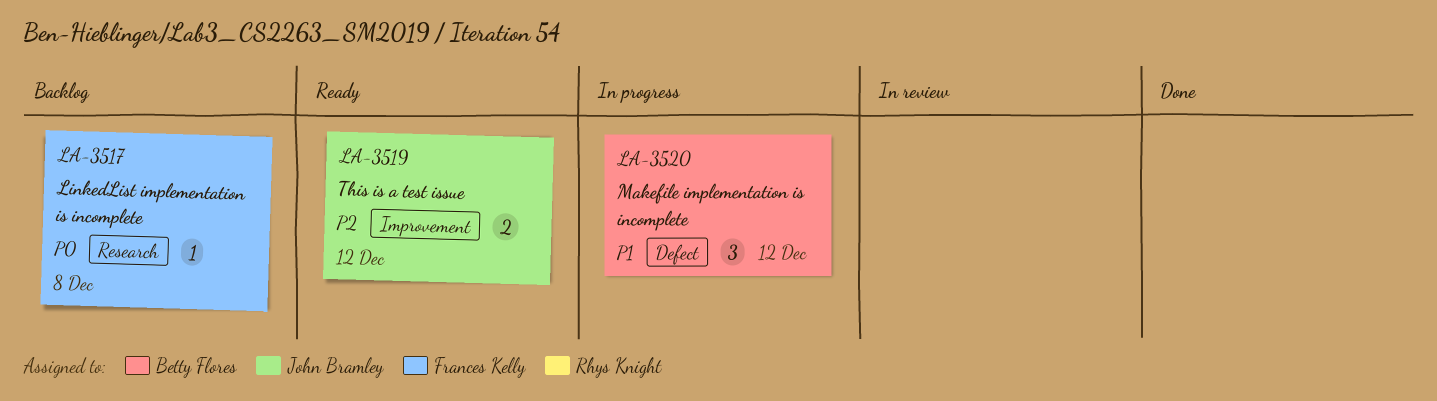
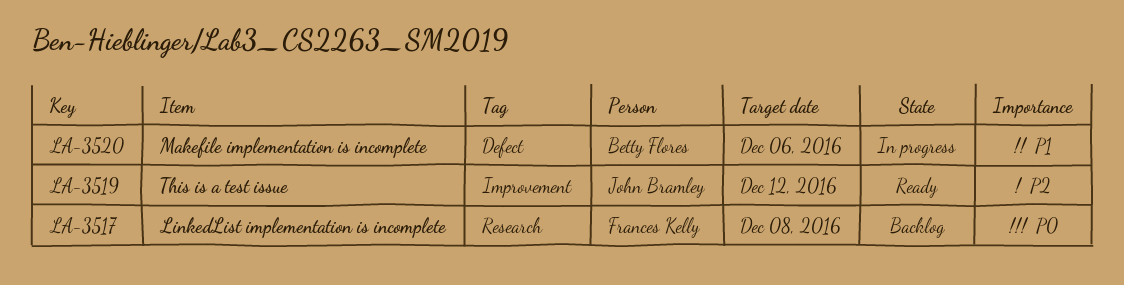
LA-3520, due: Dec 12 -> Dec 6

